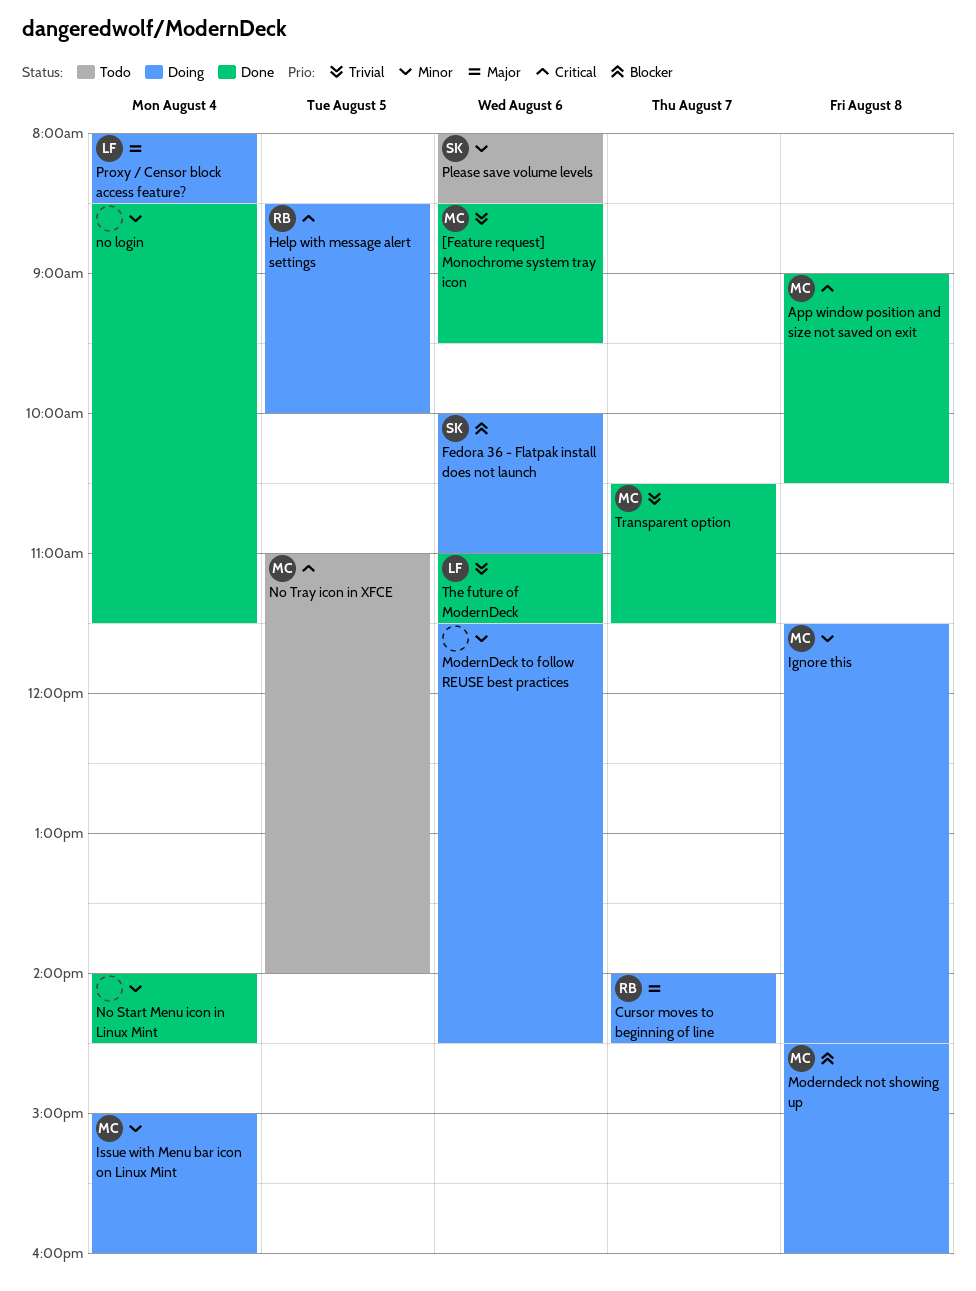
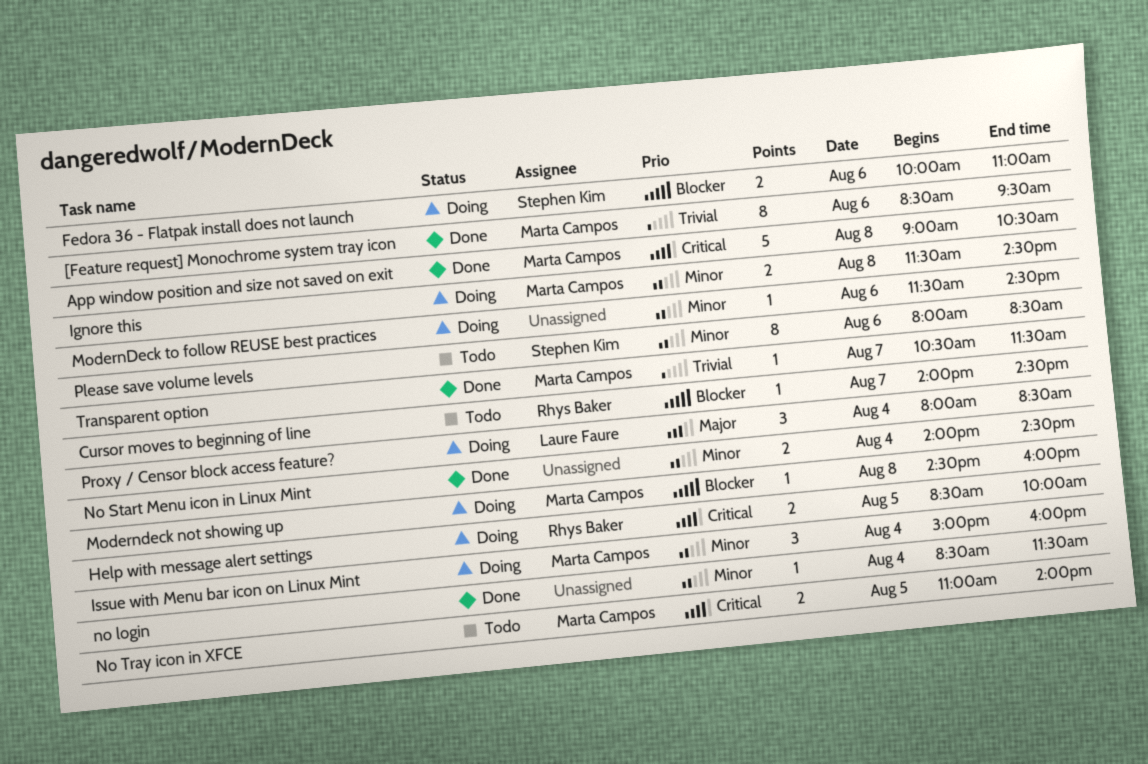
Cursor moves to beginning of line, status: Doing -> Todo
Cursor moves to beginning of line, priority: Major -> Blocker
The future of ModernDeck: present -> none

